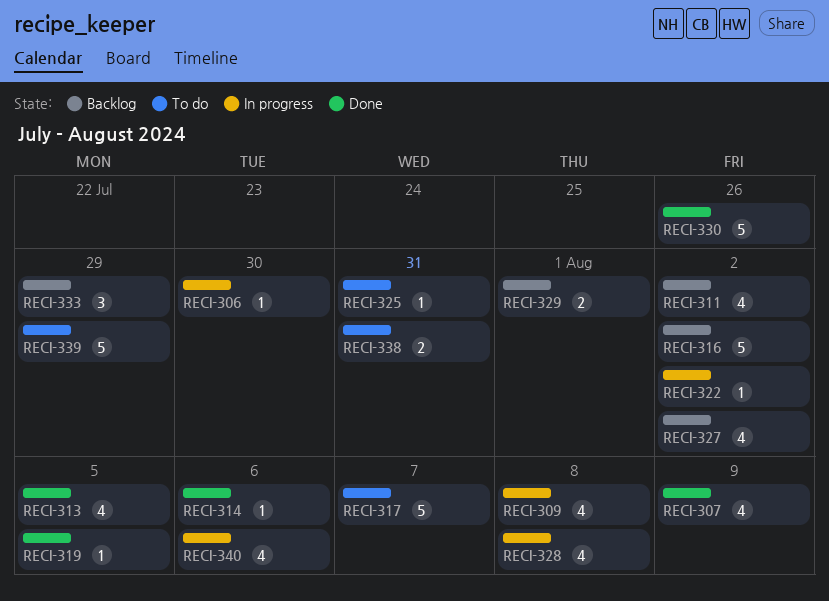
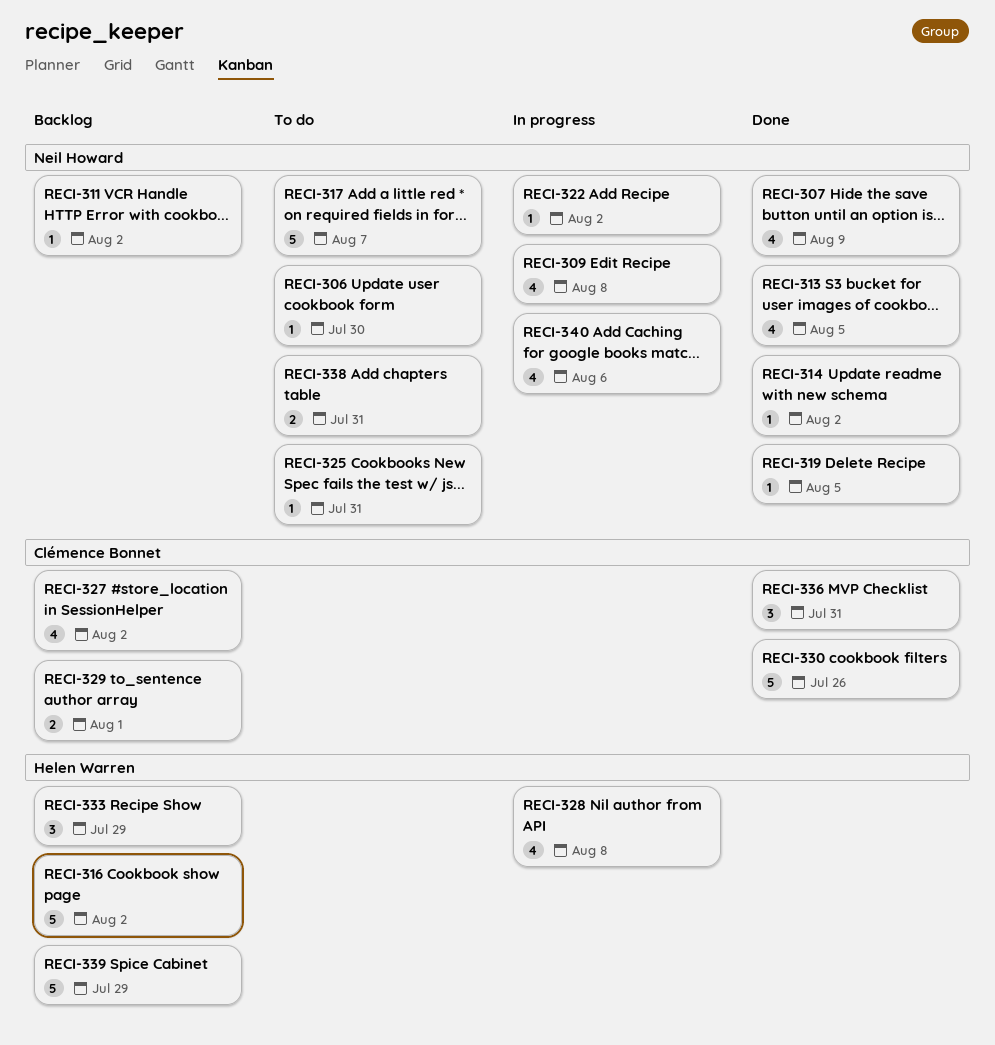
RECI-306, status: In progress -> To do
RECI-311, estimate: 4 -> 1
RECI-314, due: Aug 6 -> Aug 2
RECI-336: none -> present
RECI-339, status: To do -> Backlog

